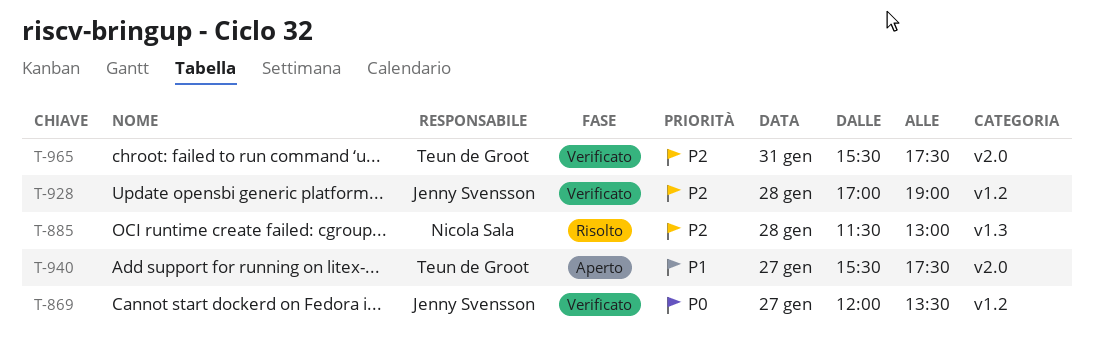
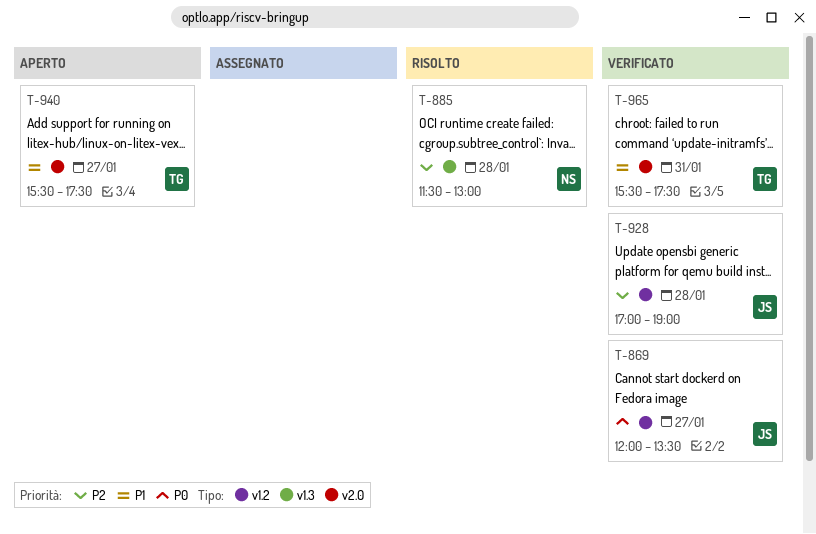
T-965, priority: P2 -> P1

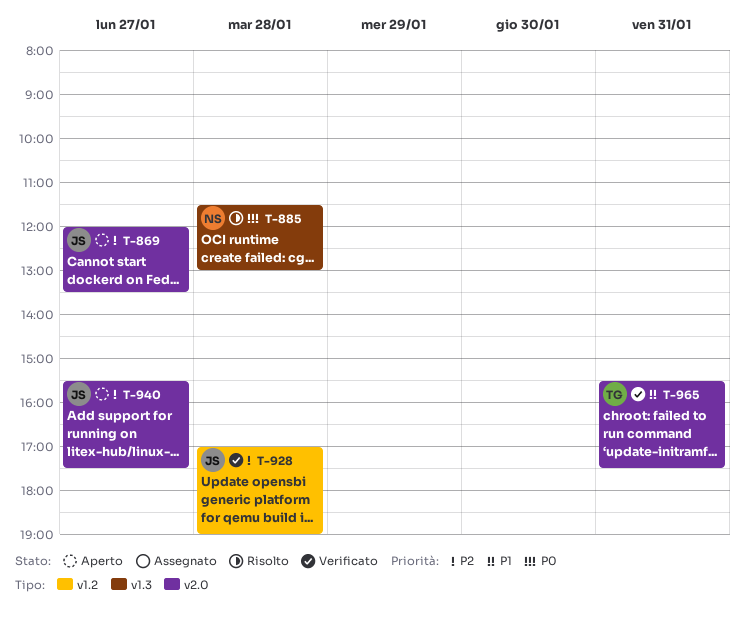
T-869, status: Verificato -> Aperto
T-869, priority: P0 -> P2
T-869, label: v1.2 -> v2.0
T-885, priority: P2 -> P0
T-940, owner: TG -> JS
T-940, priority: P1 -> P2

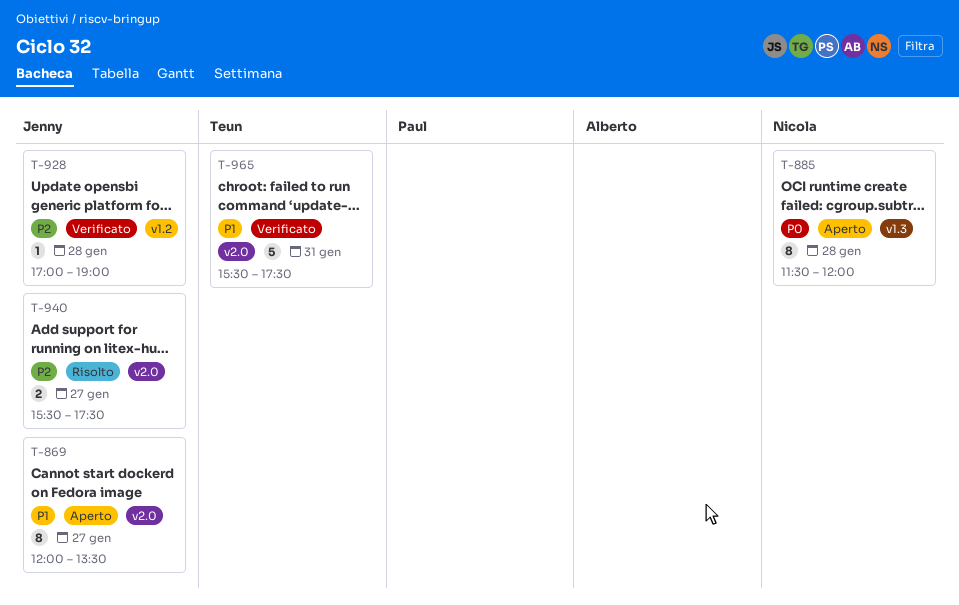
T-869, priority: P2 -> P1
T-885, status: Risolto -> Aperto
T-885, ends: 13:00 -> 12:00
T-940, status: Aperto -> Risolto

